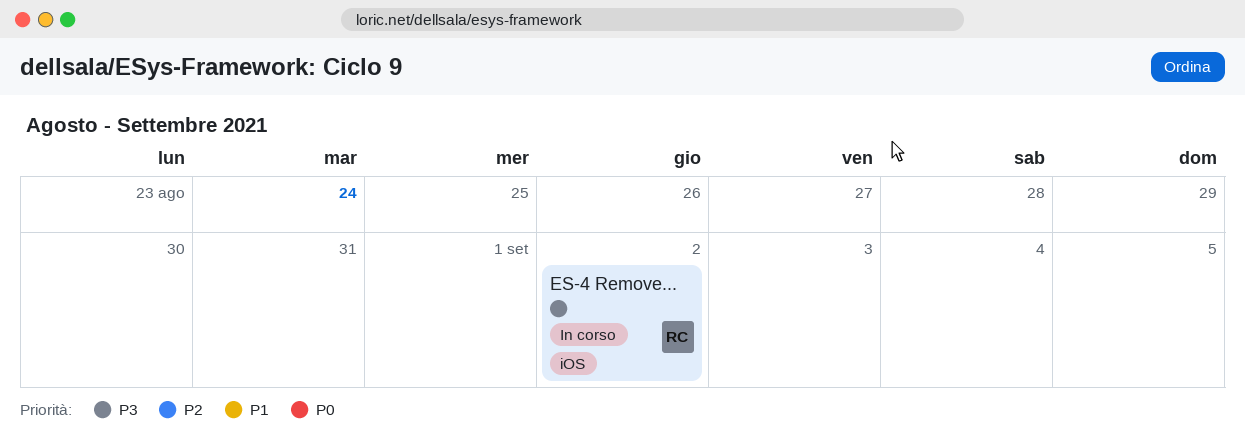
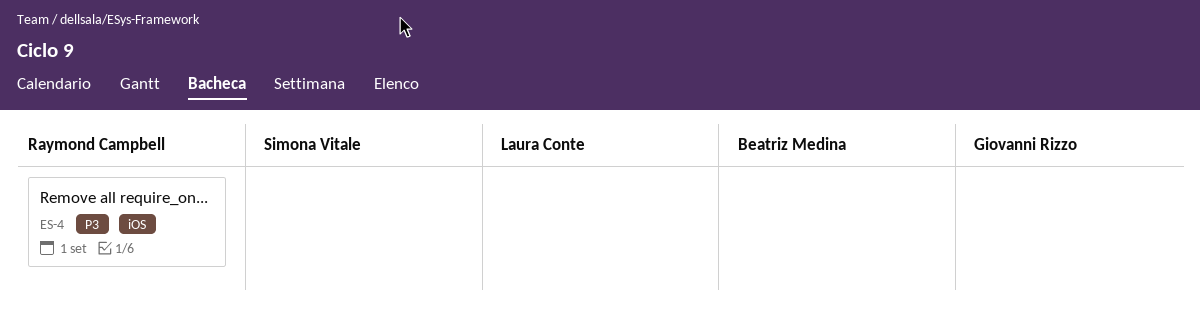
ES-4, due: Sep 2 -> Sep 1

